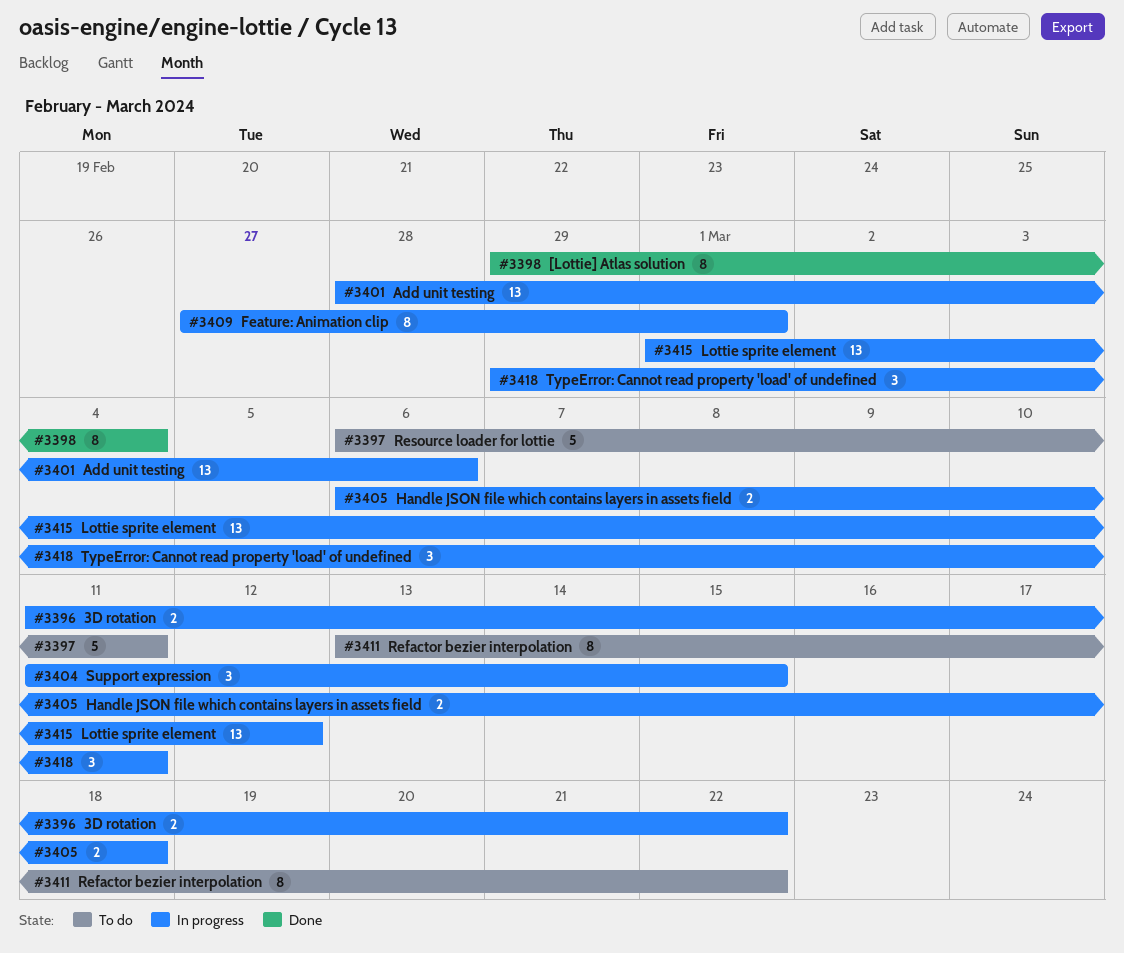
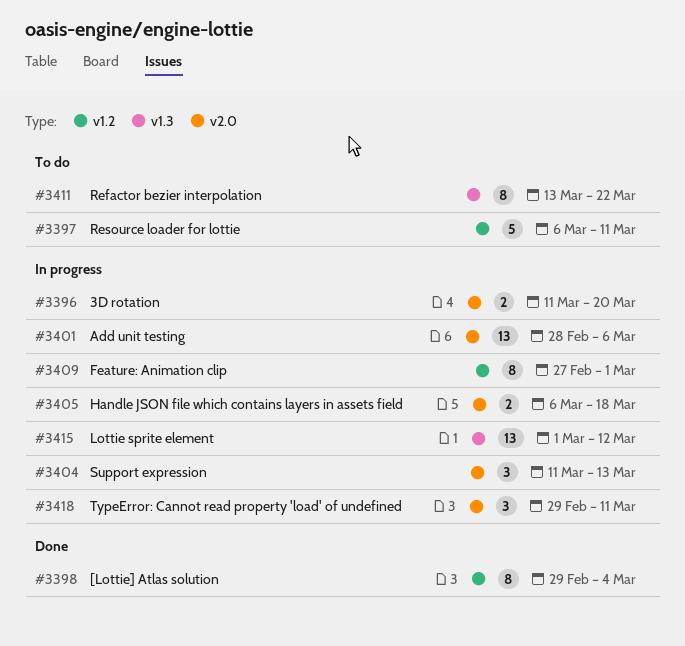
#3396, due: Mar 22 -> Mar 20
#3404, due: Mar 15 -> Mar 13

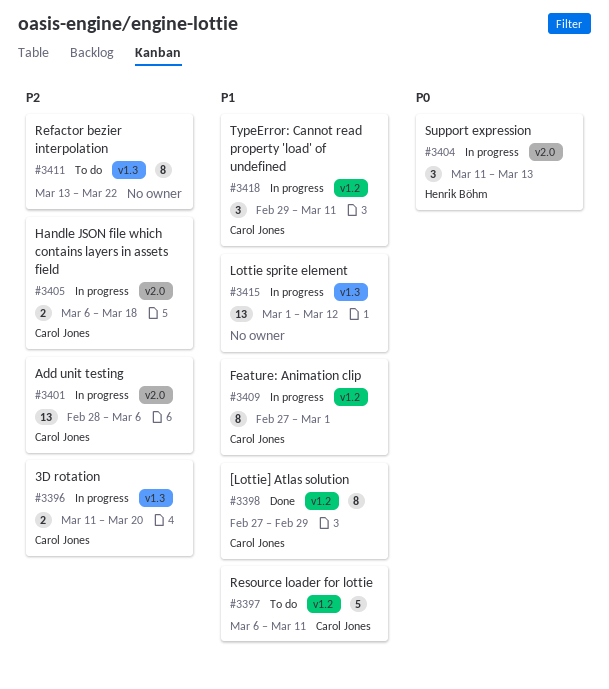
#3396, label: v2.0 -> v1.3
#3398, start: Feb 29 -> Feb 27
#3398, due: Mar 4 -> Feb 29
#3418, label: v2.0 -> v1.2

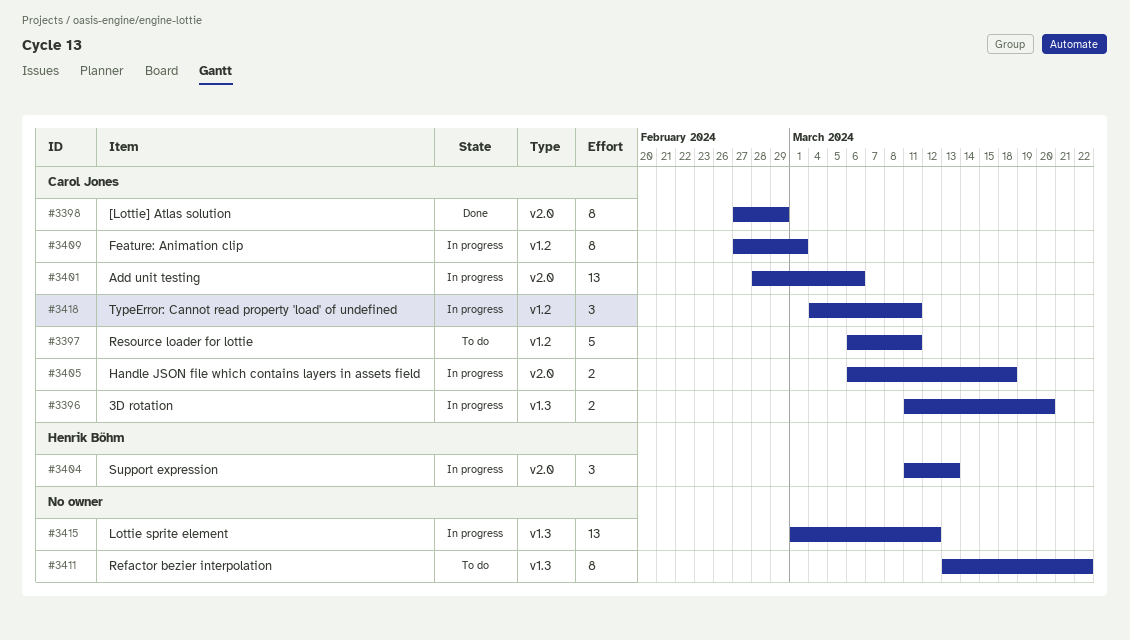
#3398, label: v1.2 -> v2.0
#3418, start: Feb 29 -> Mar 4

